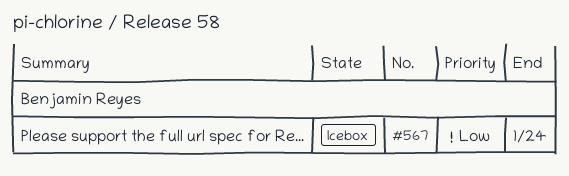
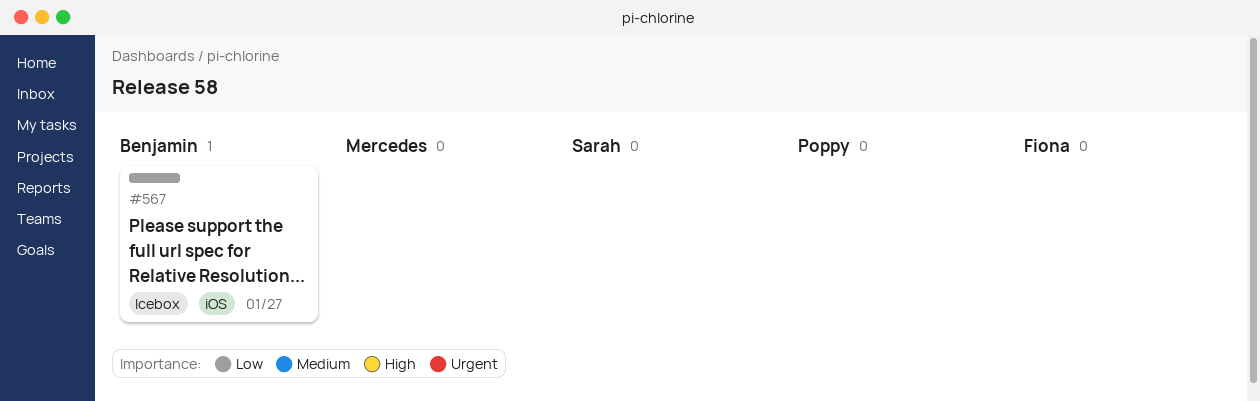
#567, due: Jan 24 -> Jan 27

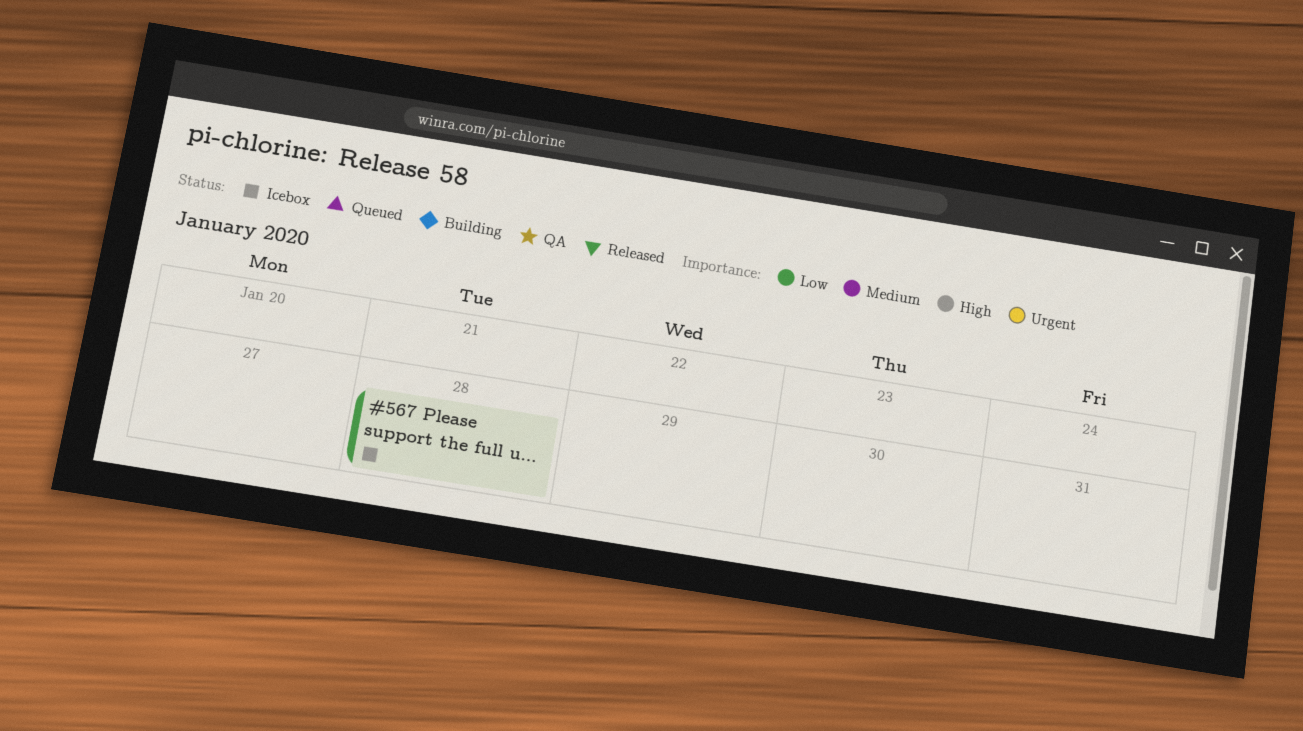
#567, due: Jan 27 -> Jan 28

